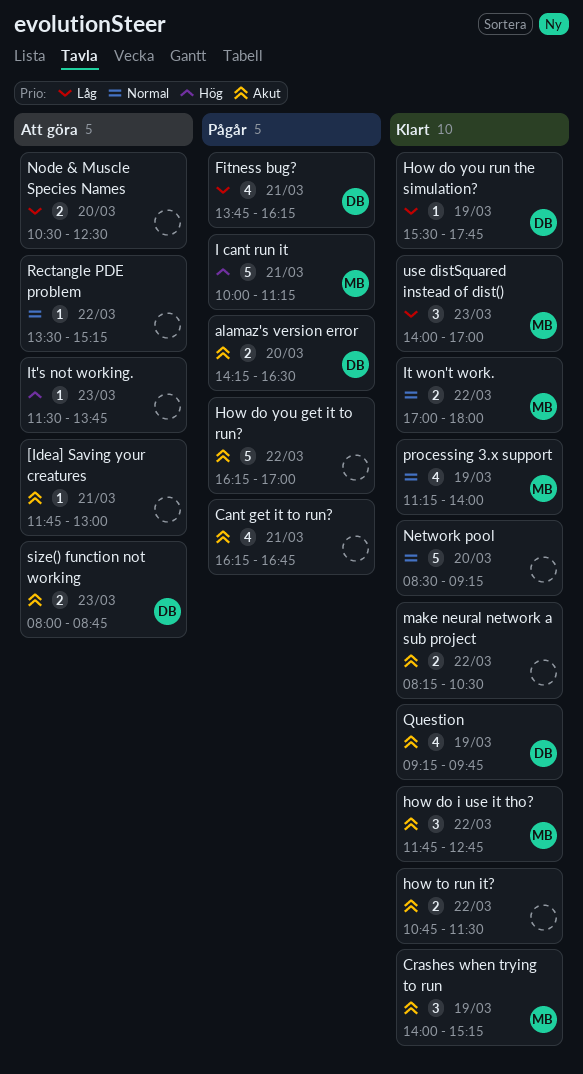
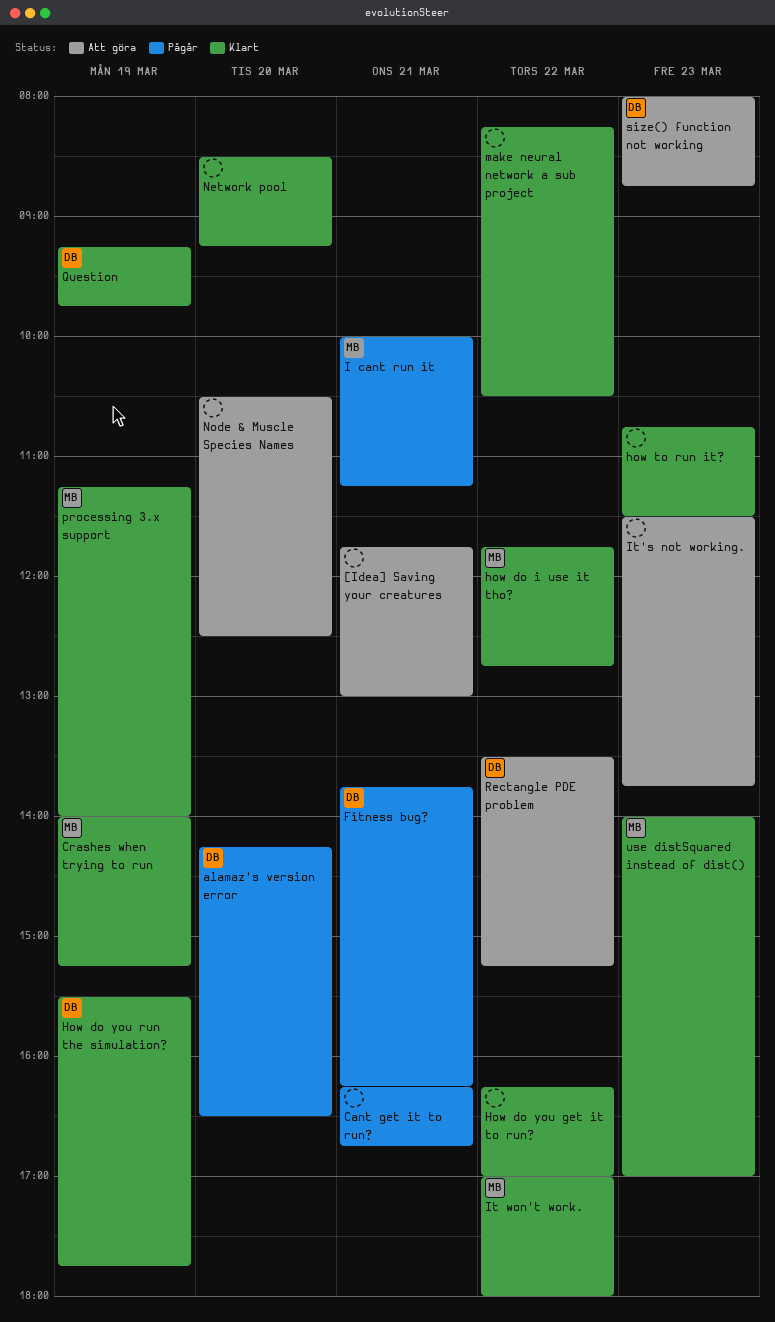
How do you get it to run?, status: Pågår -> Klart
how to run it?, day: Mar 22 -> Mar 23
Rectangle PDE problem, owner: none -> DB

